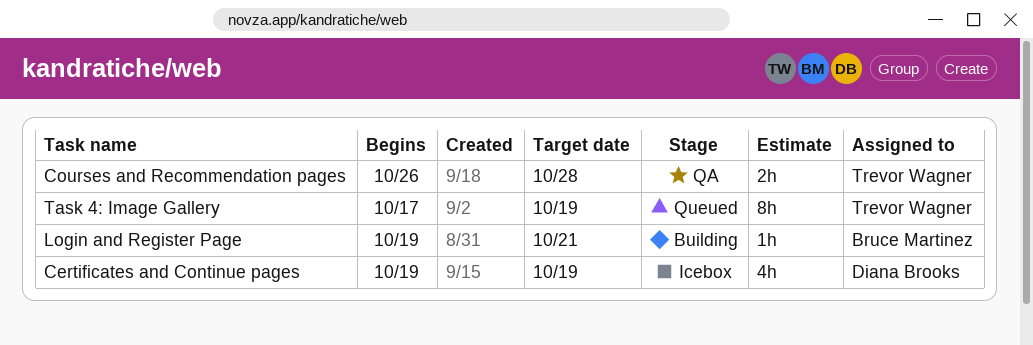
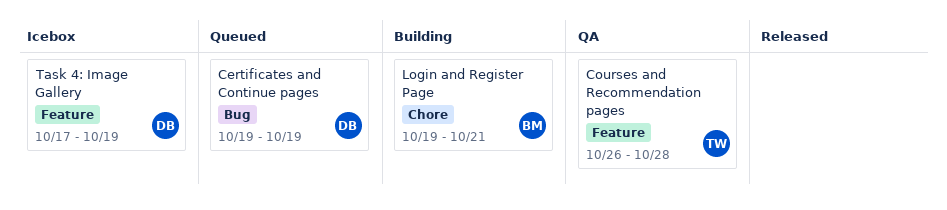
Certificates and Continue pages, status: Icebox -> Queued
Task 4: Image Gallery, status: Queued -> Icebox
Task 4: Image Gallery, owner: Trevor Wagner -> Diana Brooks

